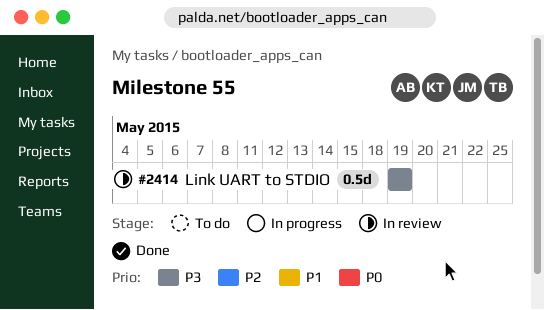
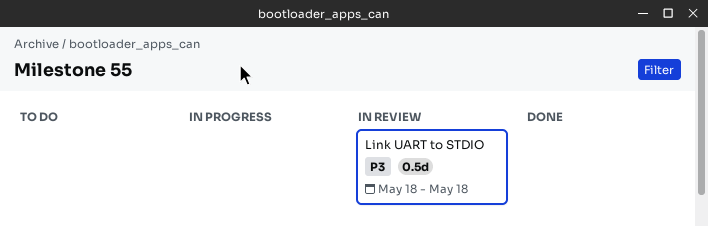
Link UART to STDIO, start: May 19 -> May 18
Link UART to STDIO, due: May 19 -> May 18

